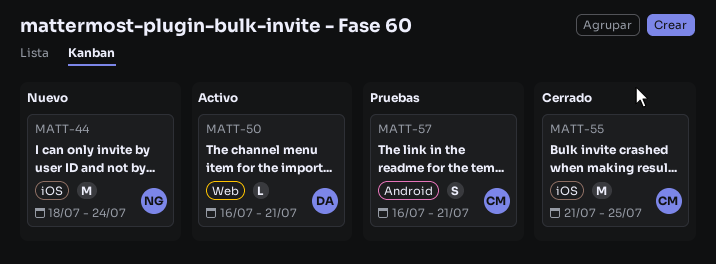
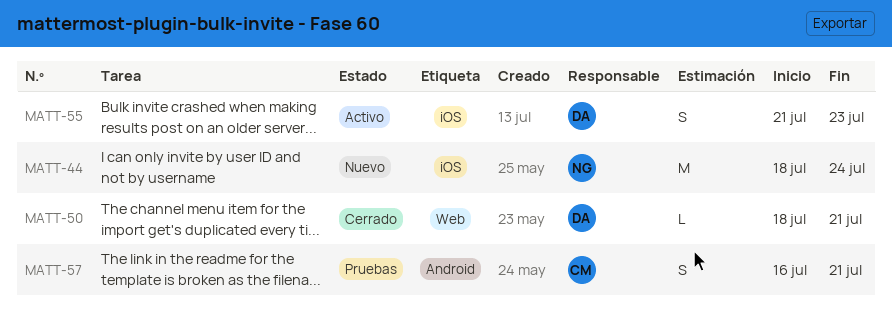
MATT-50, status: Activo -> Cerrado
MATT-50, start: Jul 16 -> Jul 18
MATT-55, status: Cerrado -> Activo
MATT-55, owner: CM -> DA
MATT-55, estimate: M -> S
MATT-55, due: Jul 25 -> Jul 23

